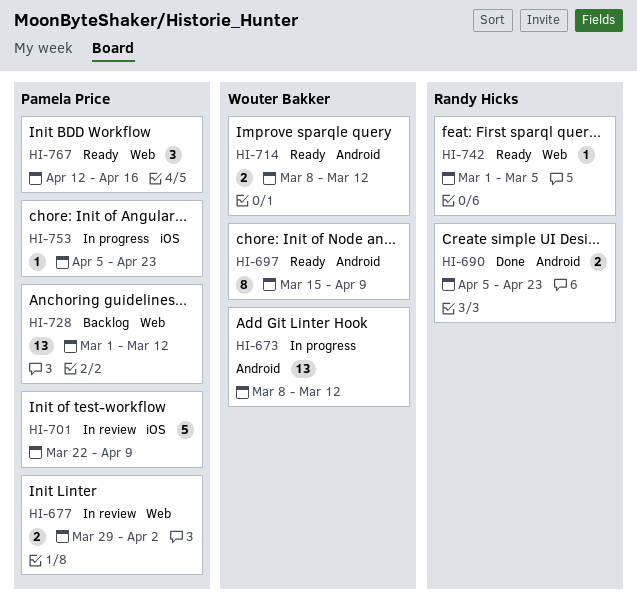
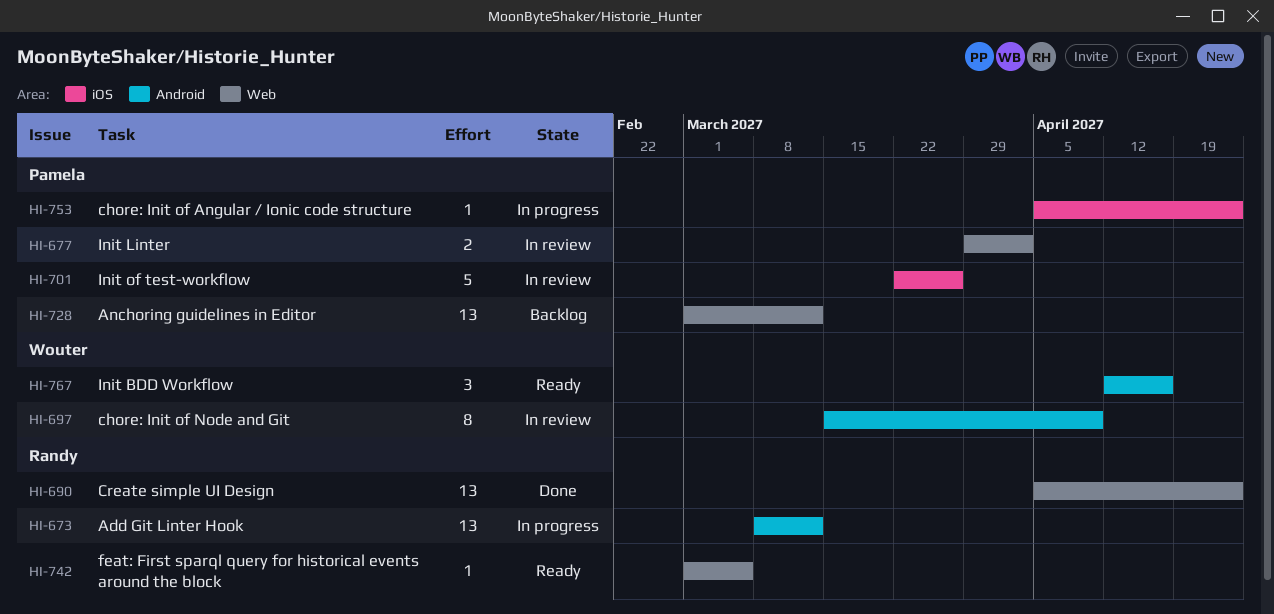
HI-673, owner: Wouter Bakker -> Randy Hicks
HI-690, label: Android -> Web
HI-690, estimate: 2 -> 13
HI-697, status: Ready -> In review
HI-701, due: Apr 9 -> Mar 26
HI-714: present -> none
HI-767, owner: Pamela Price -> Wouter Bakker
HI-767, label: Web -> Android

